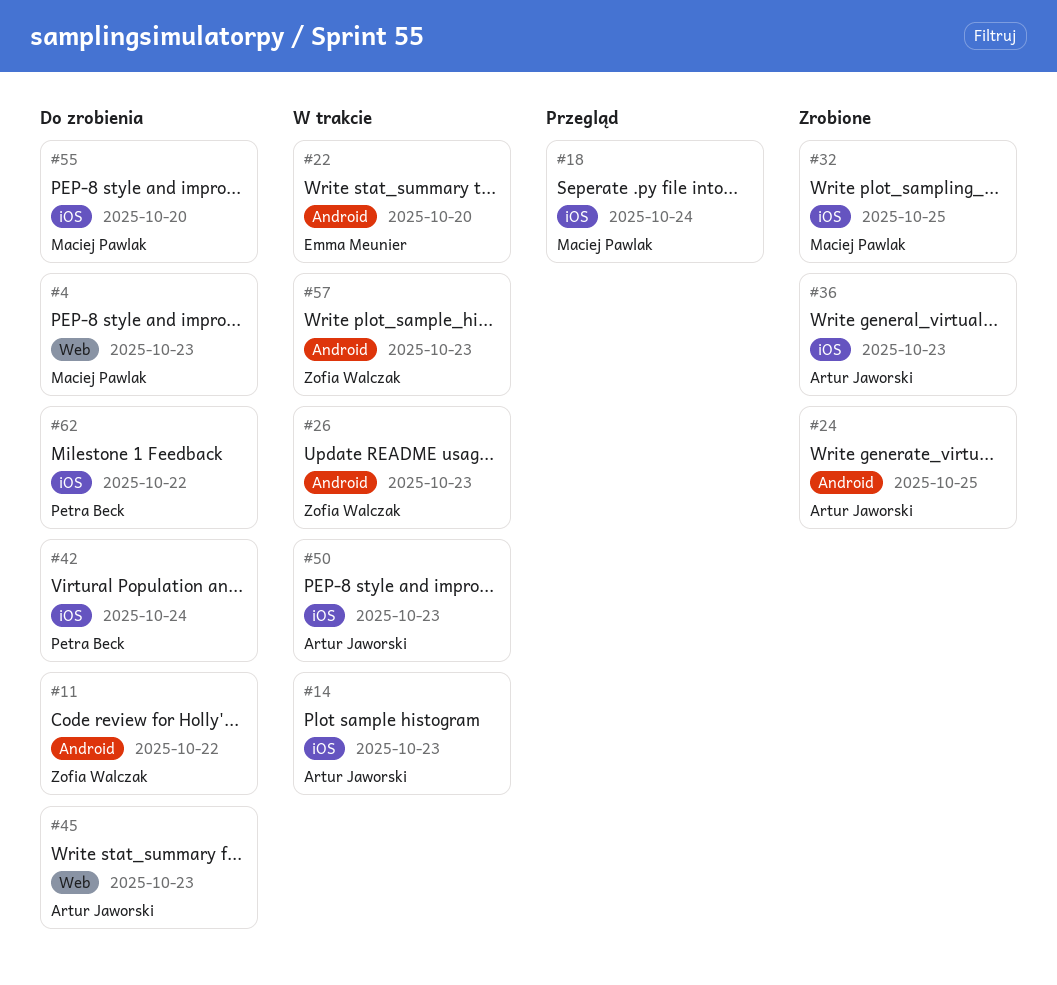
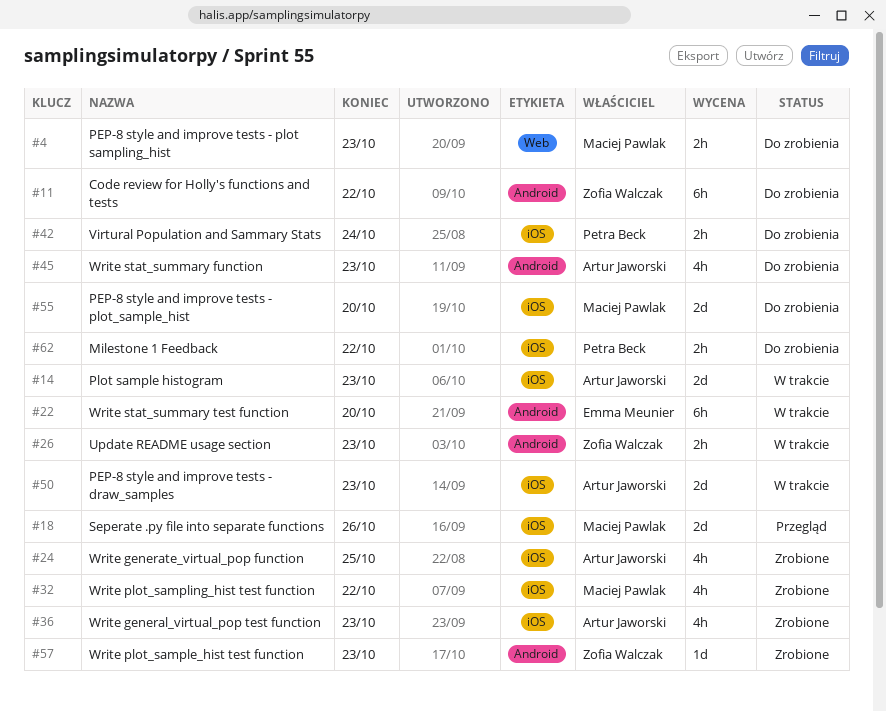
#18, due: Oct 24 -> Oct 26
#24, label: Android -> iOS
#32, due: Oct 25 -> Oct 22
#45, label: Web -> Android
#57, status: W trakcie -> Zrobione

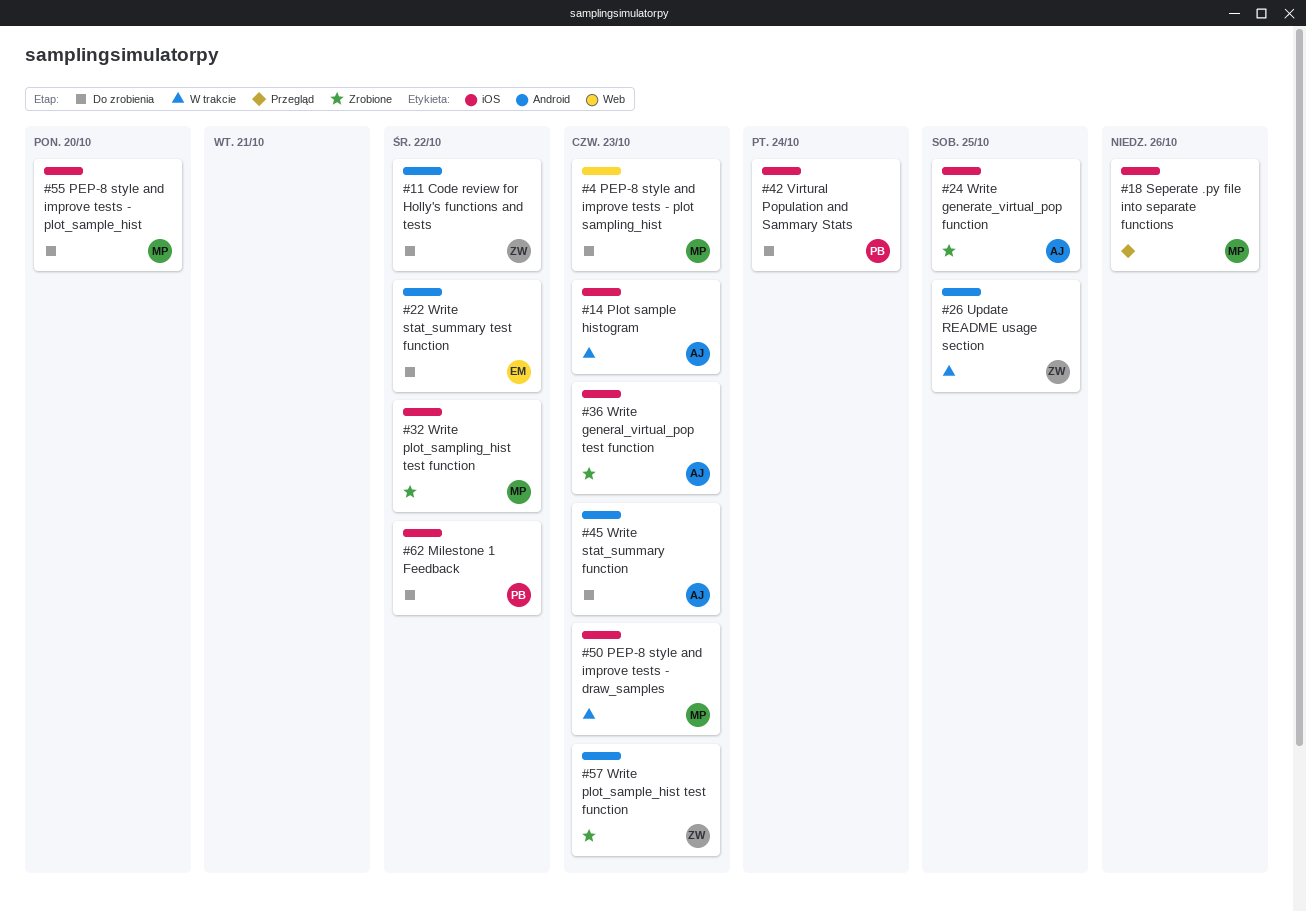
#22, status: W trakcie -> Do zrobienia
#22, due: Oct 20 -> Oct 22
#26, due: Oct 23 -> Oct 25
#50, owner: Artur Jaworski -> Maciej Pawlak

